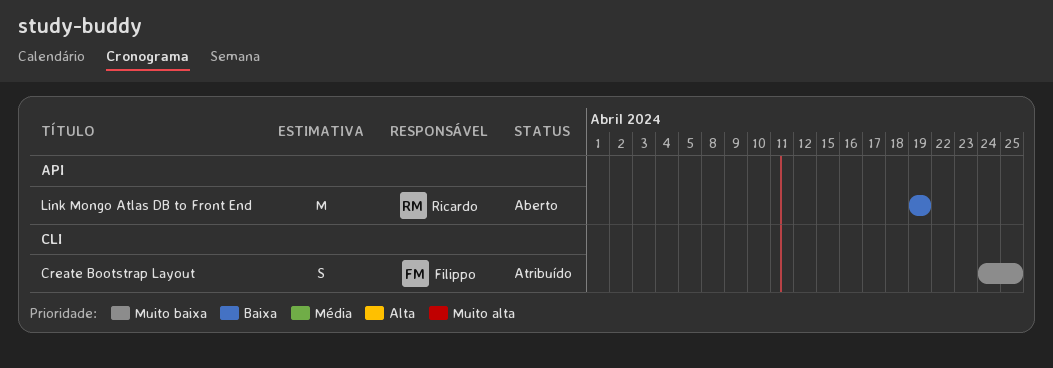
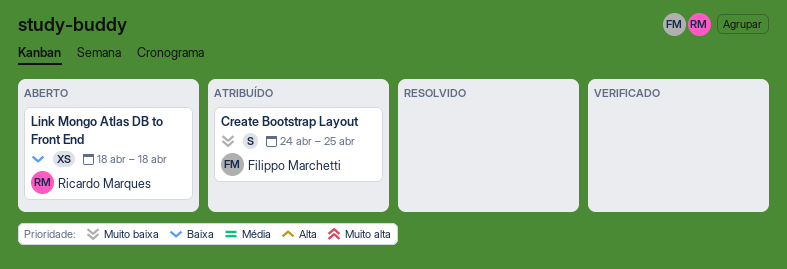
Link Mongo Atlas DB to Front End, estimate: M -> XS
Link Mongo Atlas DB to Front End, start: Apr 19 -> Apr 18
Link Mongo Atlas DB to Front End, due: Apr 19 -> Apr 18

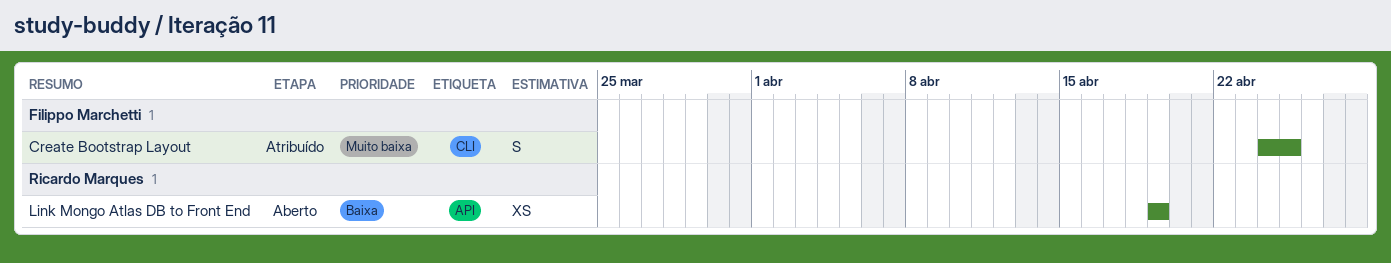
Link Mongo Atlas DB to Front End, start: Apr 18 -> Apr 19
Link Mongo Atlas DB to Front End, due: Apr 18 -> Apr 19

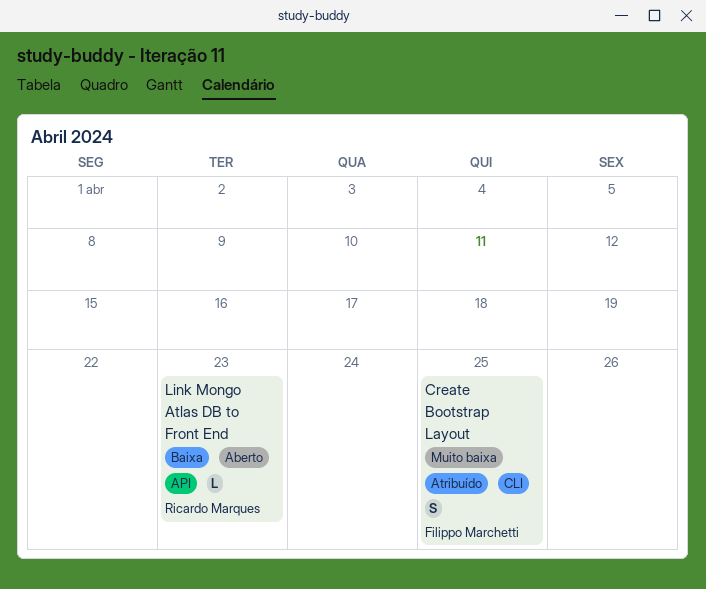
Link Mongo Atlas DB to Front End, estimate: XS -> L
Link Mongo Atlas DB to Front End, due: Apr 19 -> Apr 23

